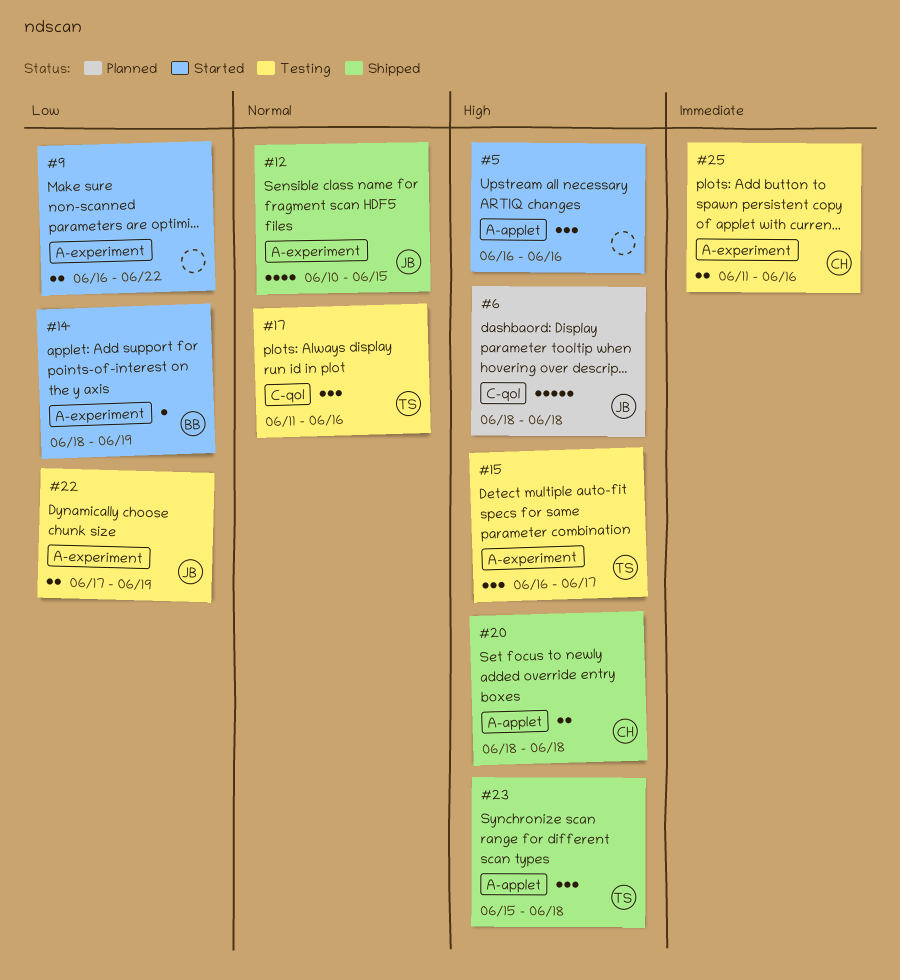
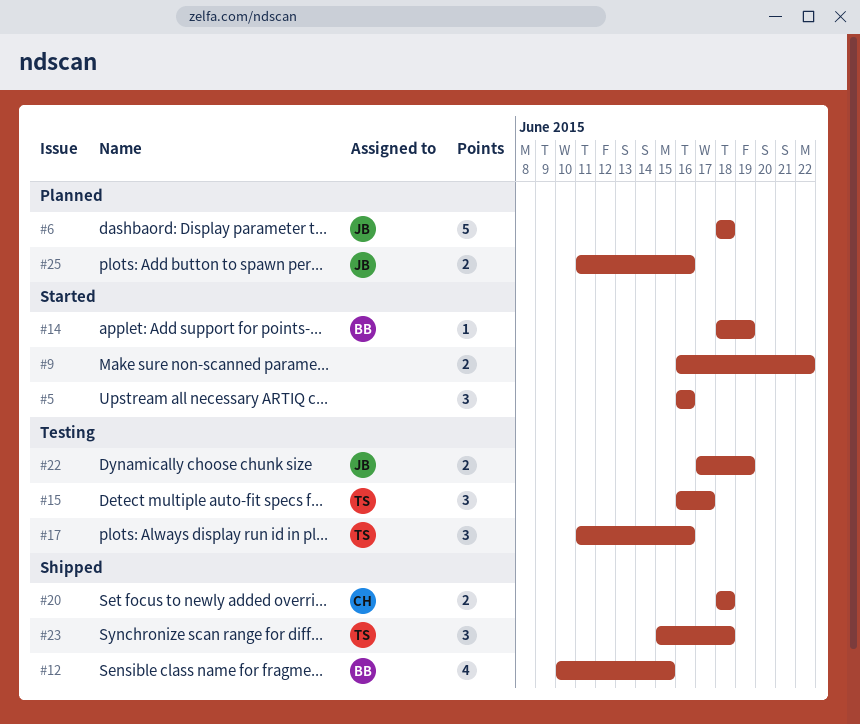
#12, owner: JB -> BB
#25, status: Testing -> Planned
#25, owner: CH -> JB

